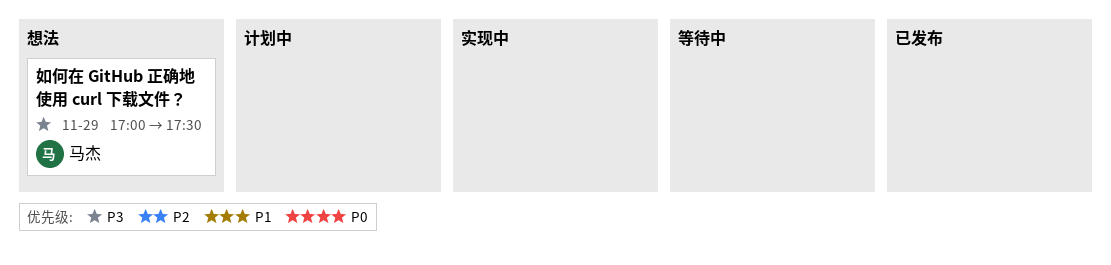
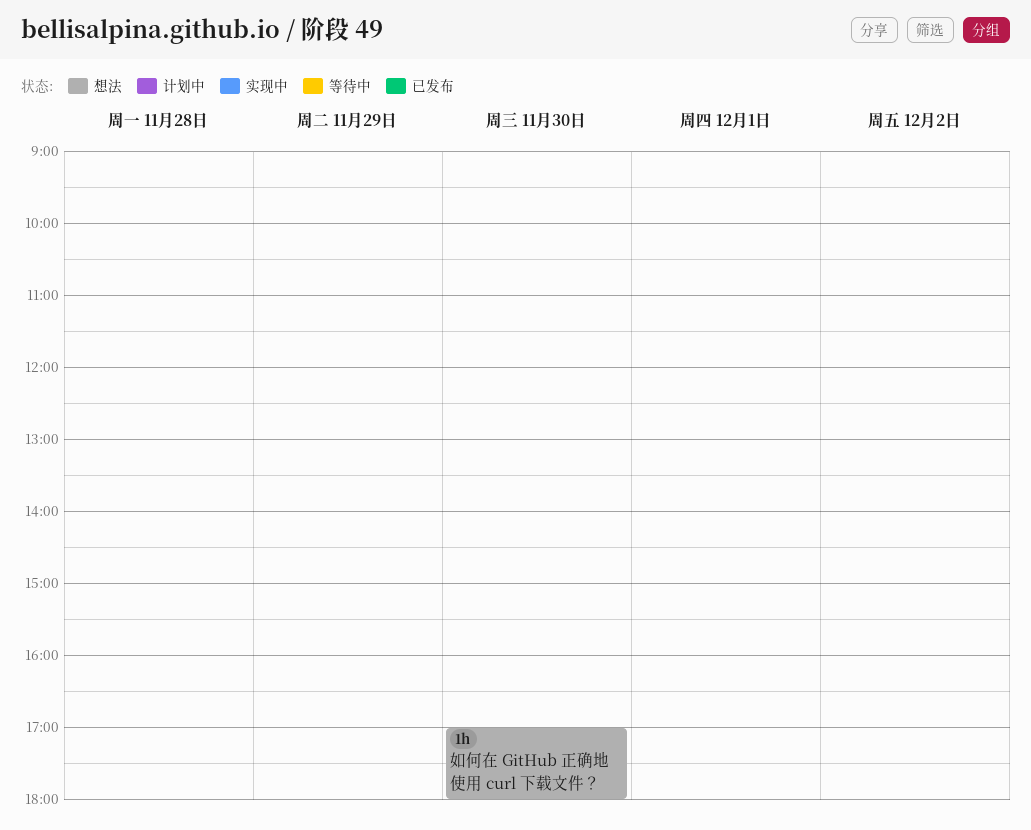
如何在 GitHub 正确地使用 curl 下载文件？, day: Nov 29 -> Nov 30
如何在 GitHub 正确地使用 curl 下载文件？, ends: 17:30 -> 18:00

